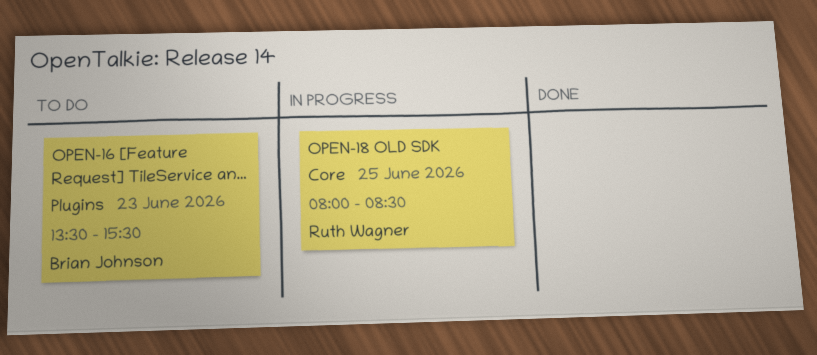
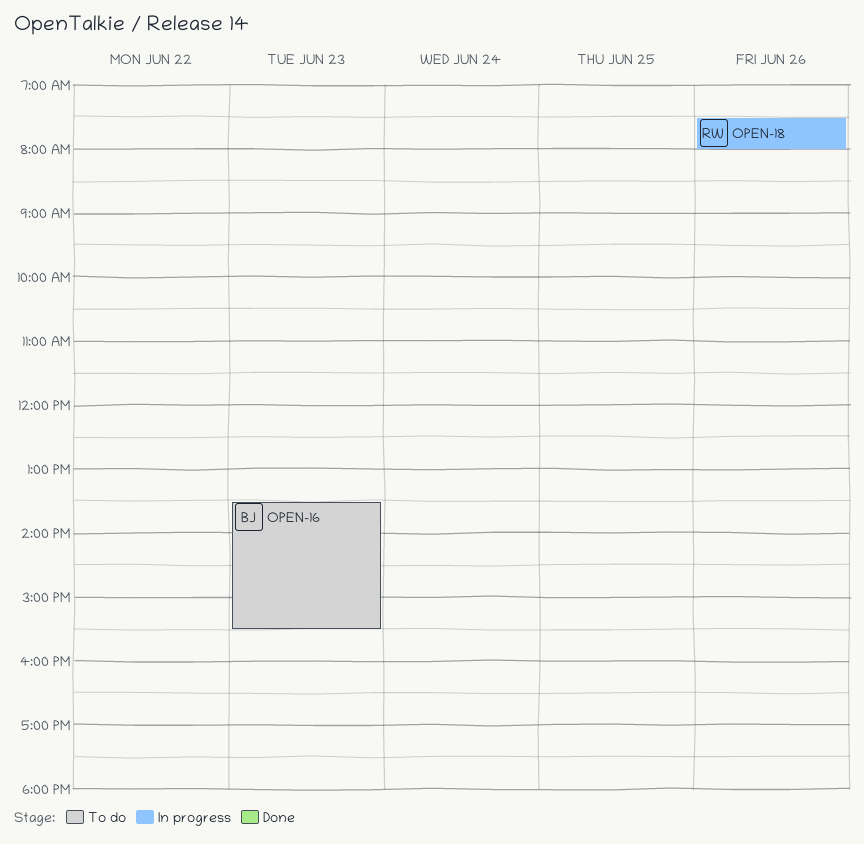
OPEN-18, day: Jun 25 -> Jun 26
OPEN-18, begins: 08:00 -> 07:30
OPEN-18, ends: 08:30 -> 08:00

